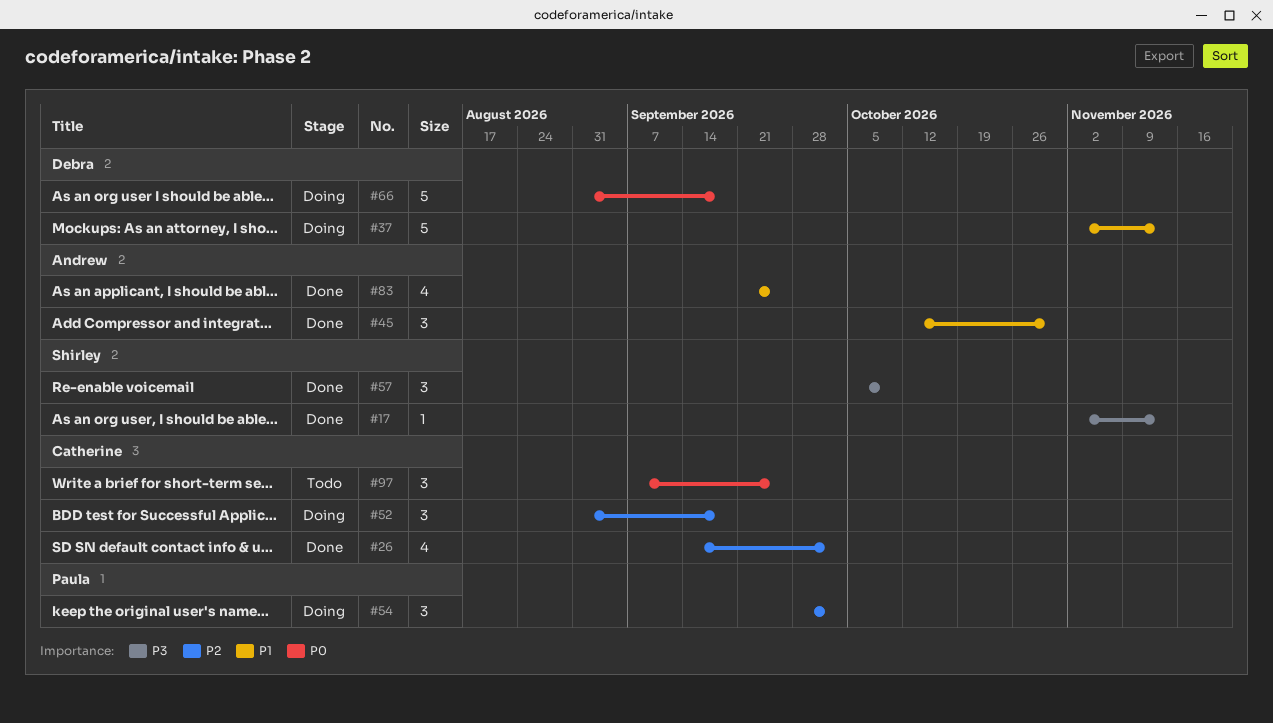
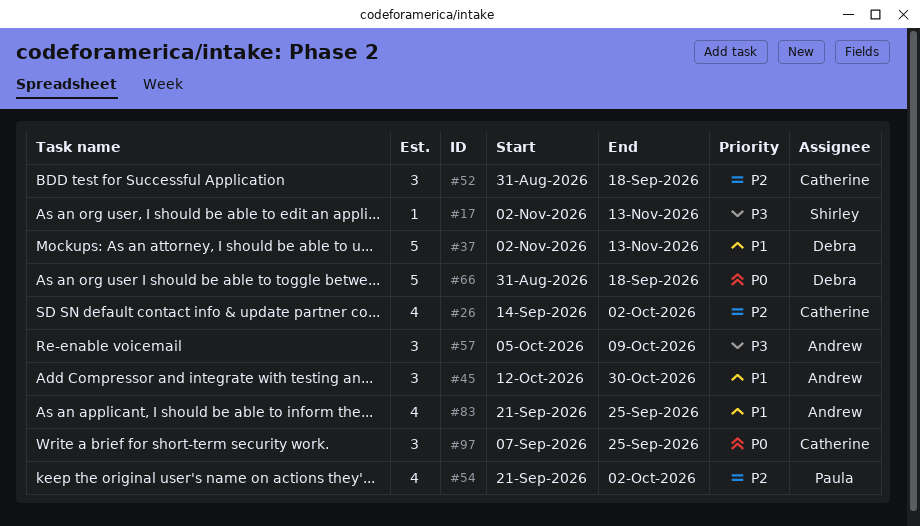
#54, estimate: 3 -> 4
#54, start: Sep 28 -> Sep 21
#57, owner: Shirley -> Andrew

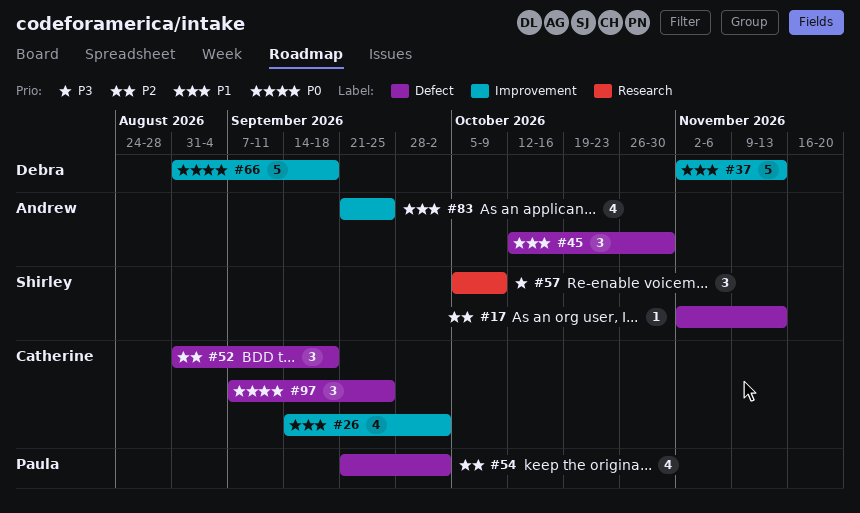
#17, priority: P3 -> P2
#26, priority: P2 -> P1
#57, owner: Andrew -> Shirley

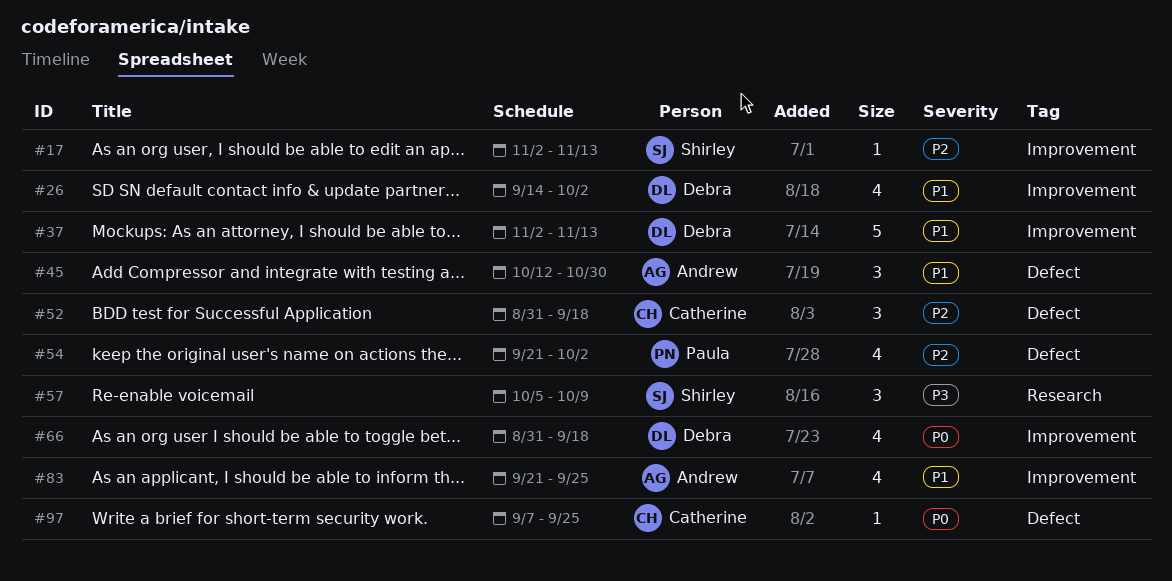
#17, label: Defect -> Improvement
#26, owner: Catherine -> Debra
#66, estimate: 5 -> 4
#97, estimate: 3 -> 1

